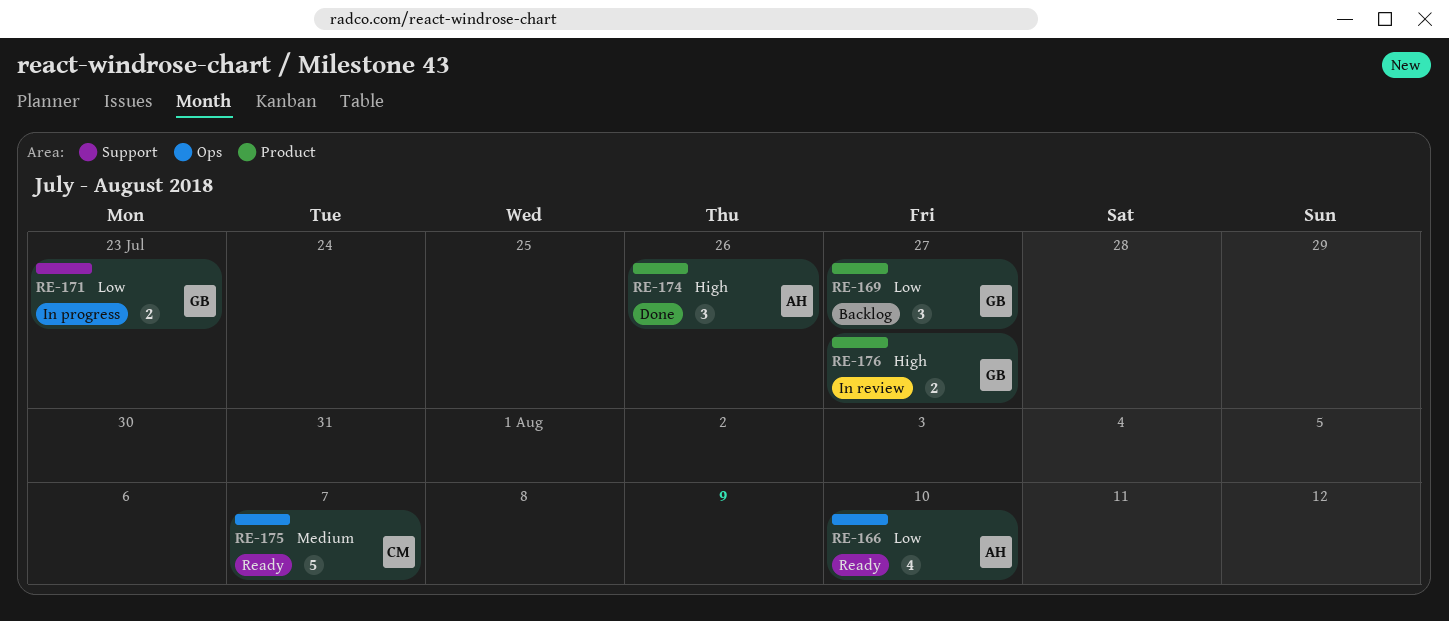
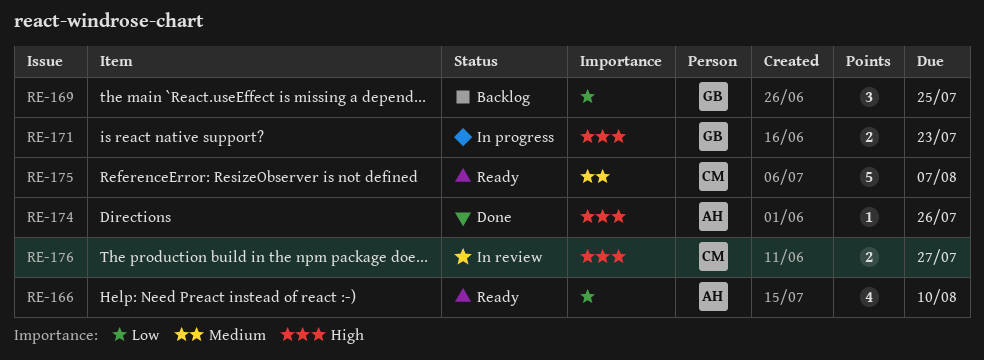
RE-169, due: Jul 27 -> Jul 25
RE-171, priority: Low -> High
RE-174, estimate: 3 -> 1
RE-176, owner: GB -> CM

